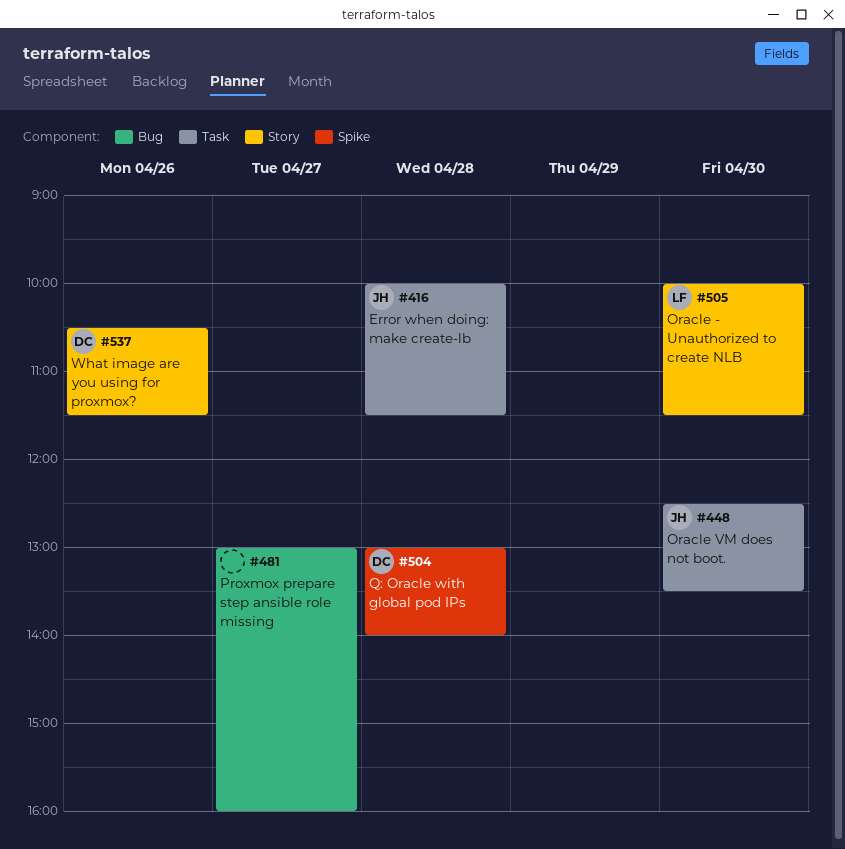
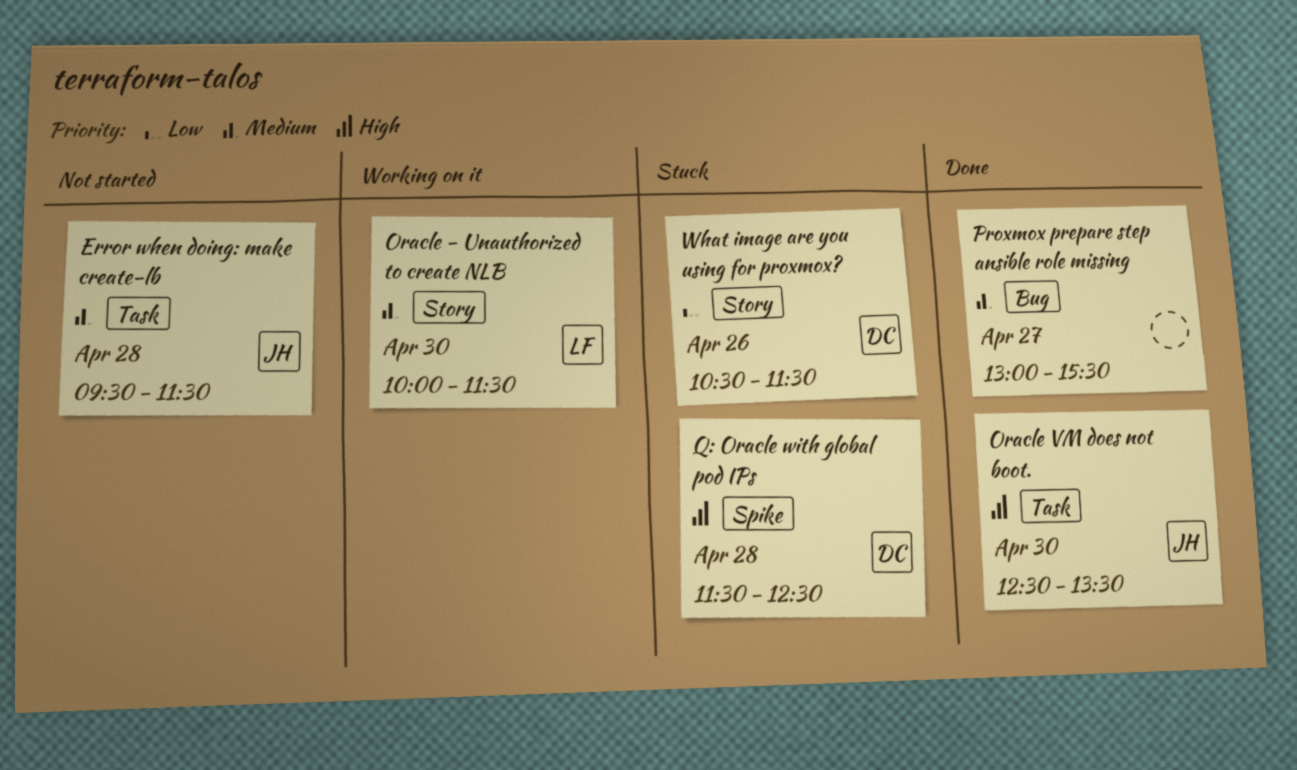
Error when doing: make create-lb, begins: 10:00 -> 09:30
Proxmox prepare step ansible role missing, ends: 16:00 -> 15:30
Q: Oracle with global pod IPs, begins: 13:00 -> 11:30
Q: Oracle with global pod IPs, ends: 14:00 -> 12:30

